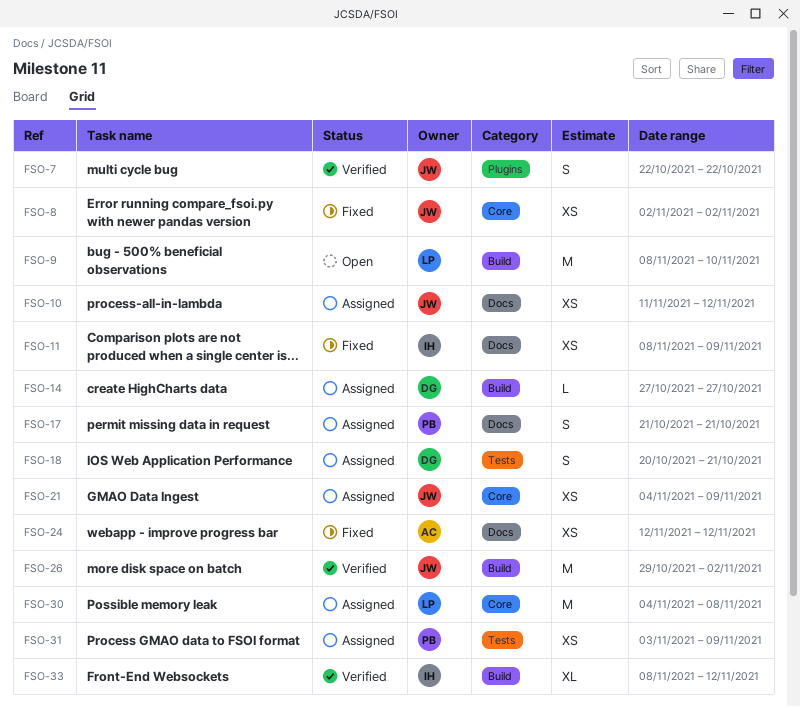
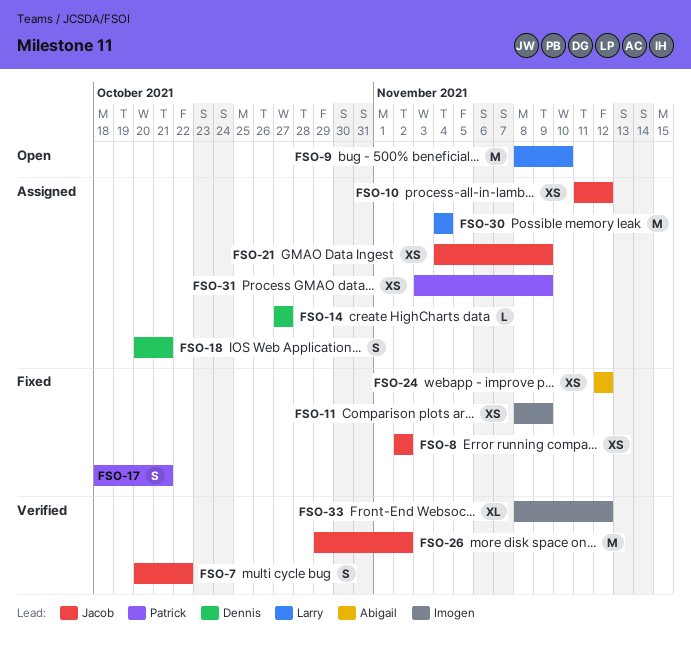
FSO-7, start: Oct 22 -> Oct 20
FSO-17, status: Assigned -> Fixed
FSO-17, start: Oct 21 -> Oct 18
FSO-30, due: Nov 8 -> Nov 4

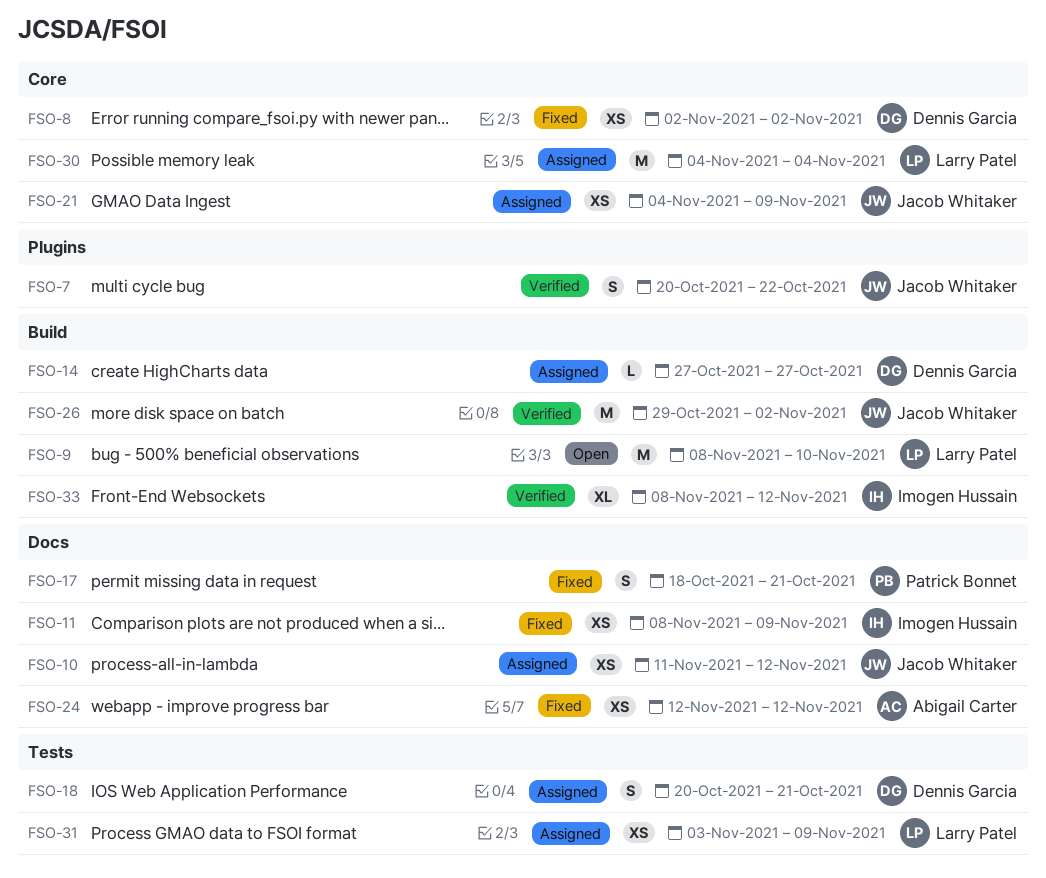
FSO-8, owner: Jacob Whitaker -> Dennis Garcia
FSO-31, owner: Patrick Bonnet -> Larry Patel

